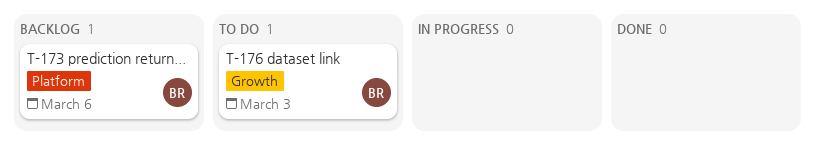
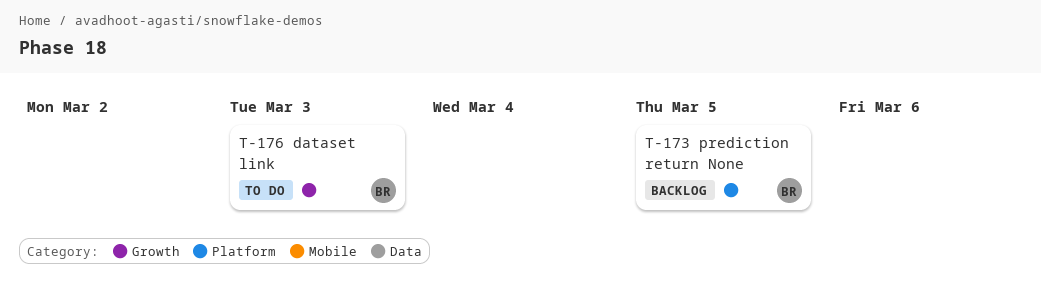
T-173, due: Mar 6 -> Mar 5

